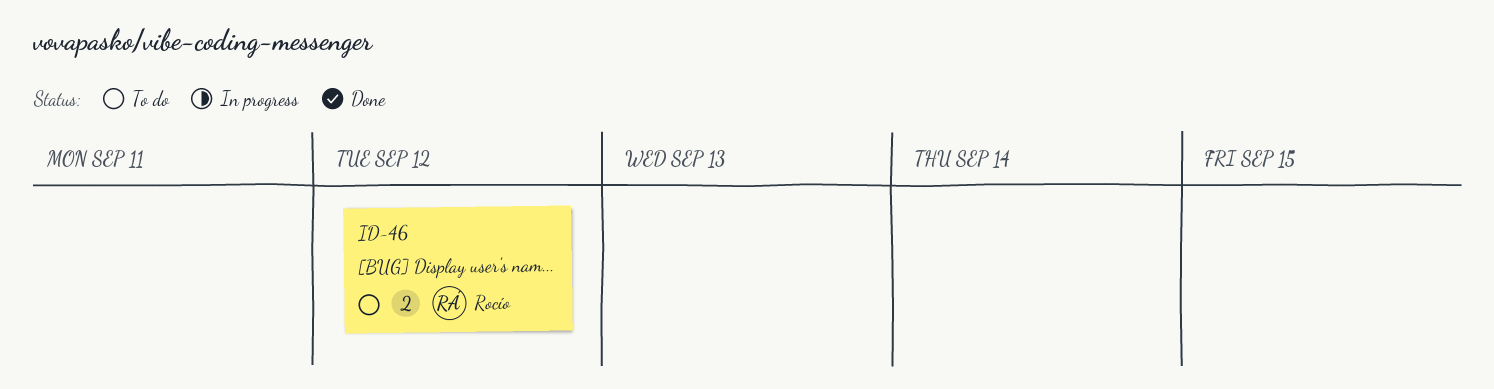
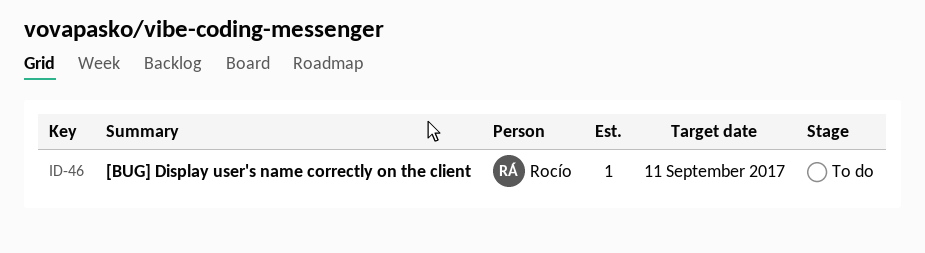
ID-46, estimate: 2 -> 1
ID-46, due: Sep 12 -> Sep 11

